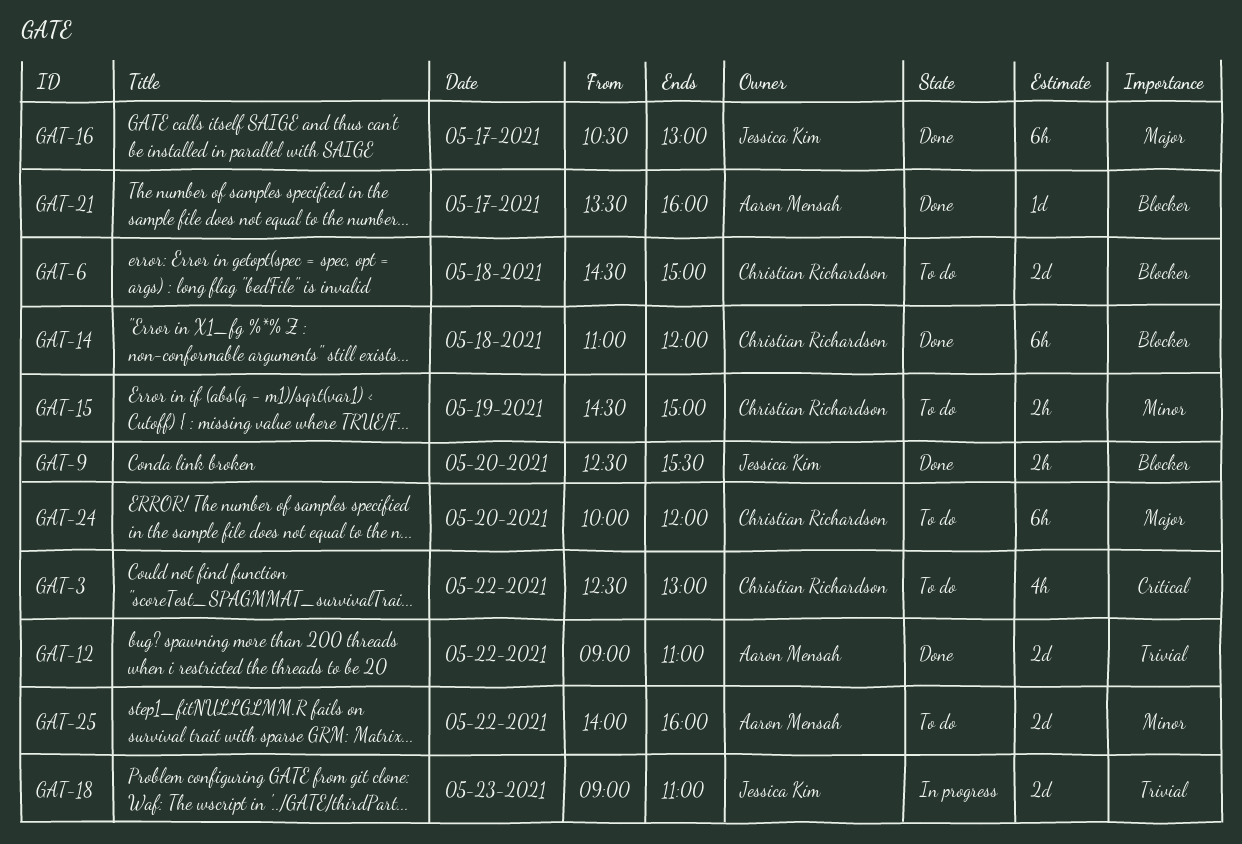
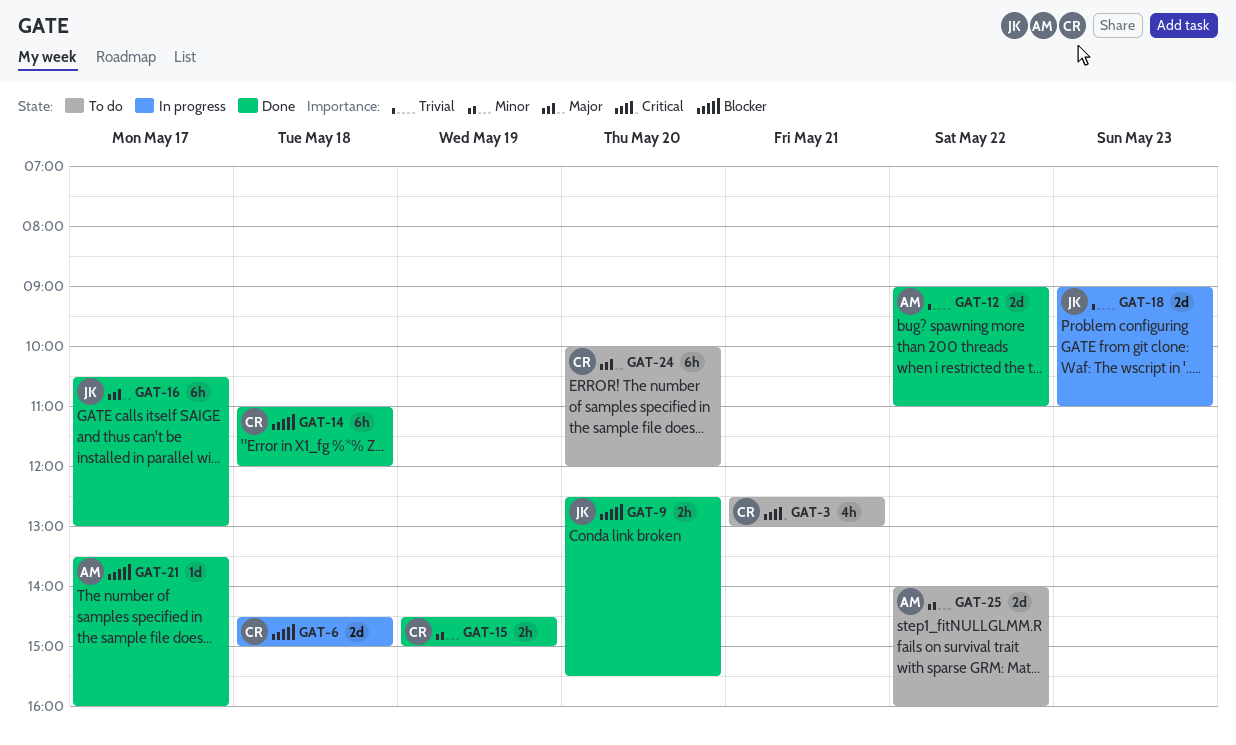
GAT-3, day: May 22 -> May 21
GAT-6, status: To do -> In progress
GAT-15, status: To do -> Done

